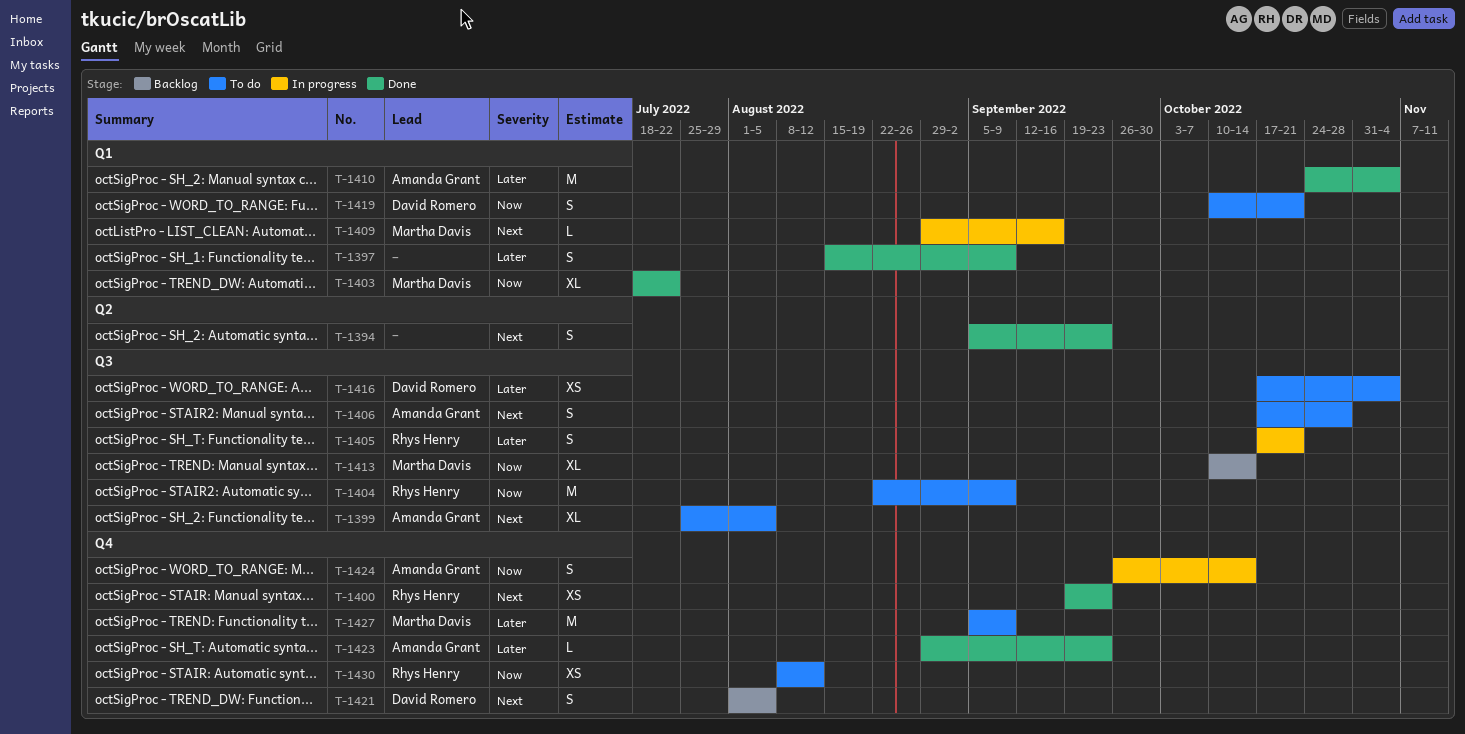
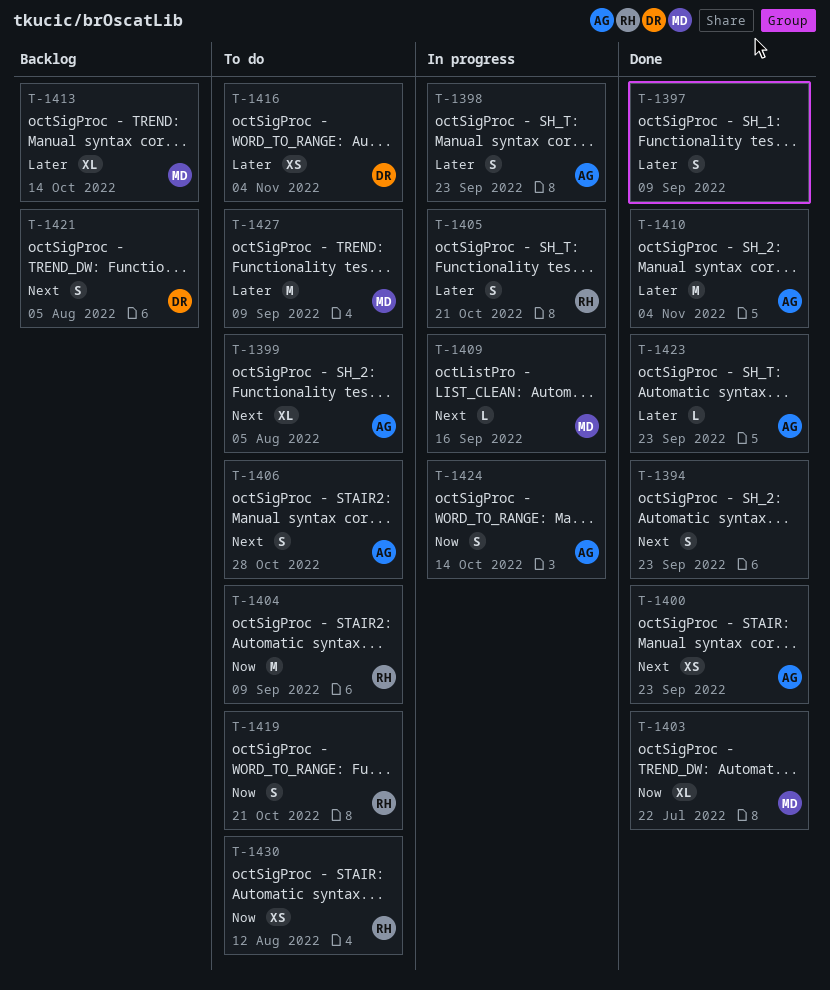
T-1398: none -> present
T-1400, owner: Rhys Henry -> Amanda Grant
T-1413, priority: Now -> Later
T-1419, owner: David Romero -> Rhys Henry

